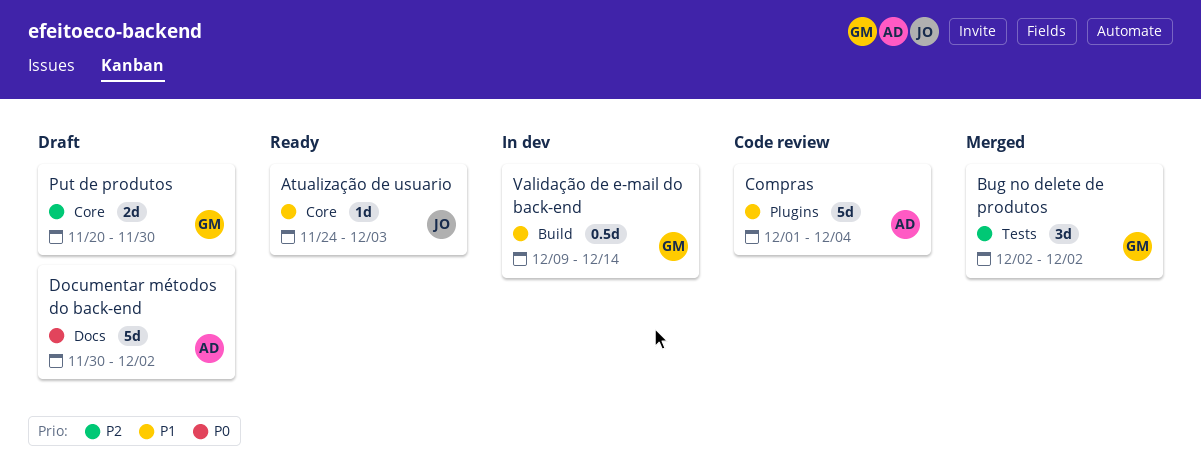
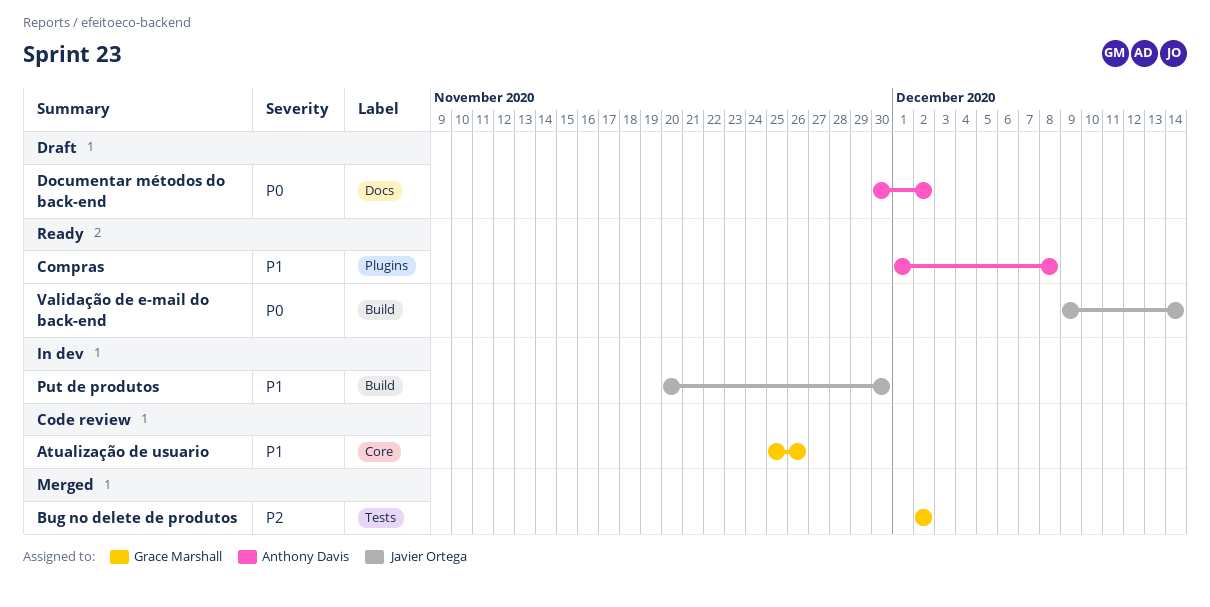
Atualização de usuario, status: Ready -> Code review
Atualização de usuario, owner: Javier Ortega -> Grace Marshall
Atualização de usuario, start: Nov 24 -> Nov 25
Atualização de usuario, due: Dec 3 -> Nov 26
Compras, status: Code review -> Ready
Compras, due: Dec 4 -> Dec 8
Put de produtos, status: Draft -> In dev
Put de produtos, owner: Grace Marshall -> Javier Ortega
Put de produtos, priority: P2 -> P1
Put de produtos, label: Core -> Build
Validação de e-mail do back-end, status: In dev -> Ready
Validação de e-mail do back-end, owner: Grace Marshall -> Javier Ortega
Validação de e-mail do back-end, priority: P1 -> P0

